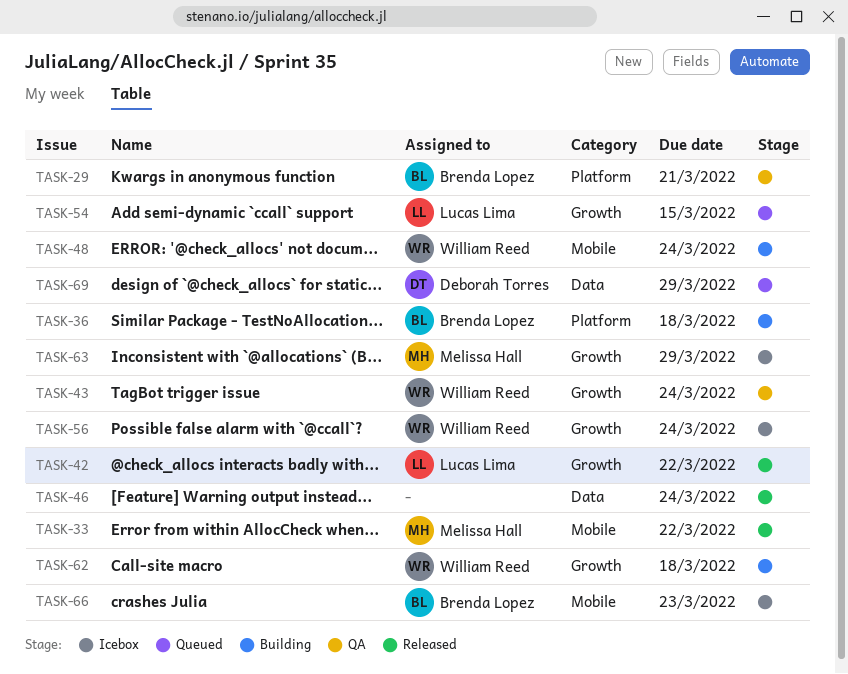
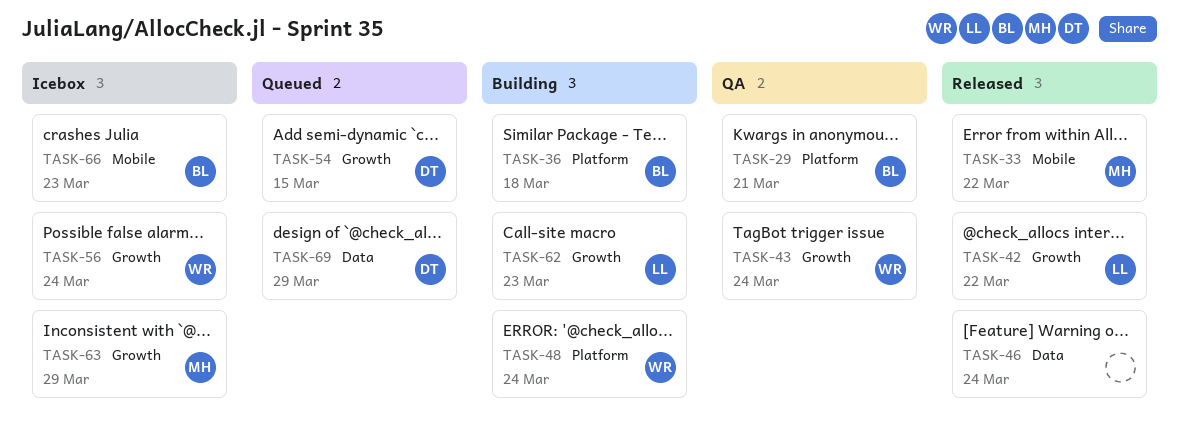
TASK-48, label: Mobile -> Platform
TASK-54, owner: Lucas Lima -> Deborah Torres
TASK-62, owner: William Reed -> Lucas Lima
TASK-62, due: Mar 18 -> Mar 23

